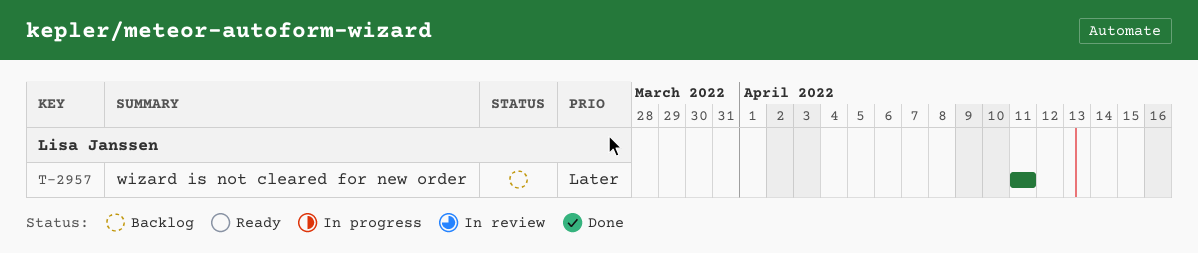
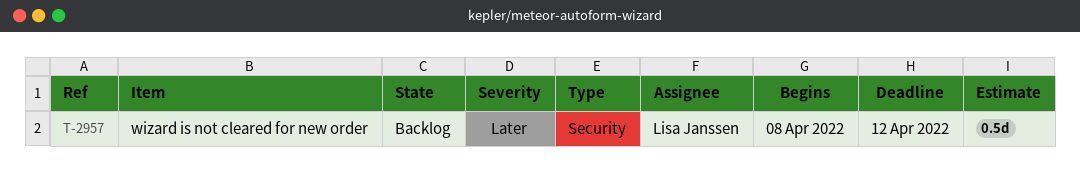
T-2957, start: Apr 11 -> Apr 8
T-2957, due: Apr 11 -> Apr 12

